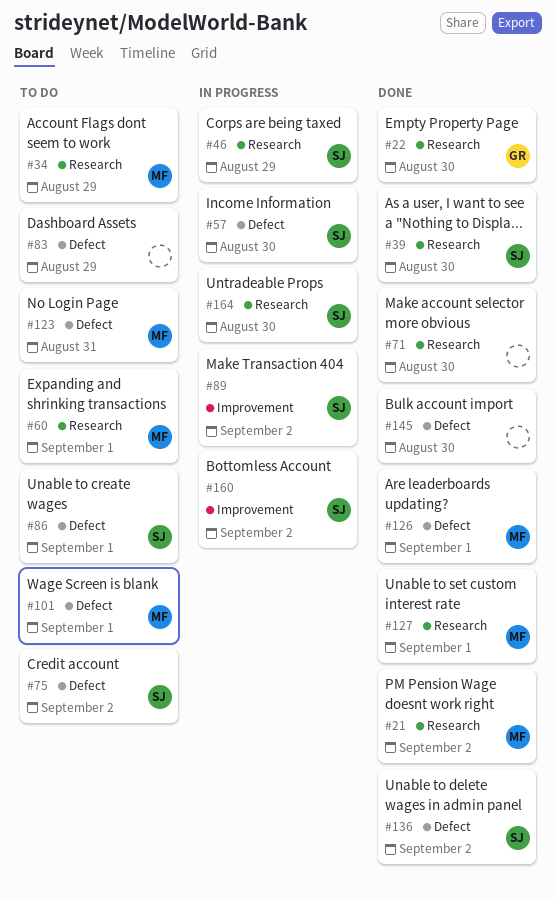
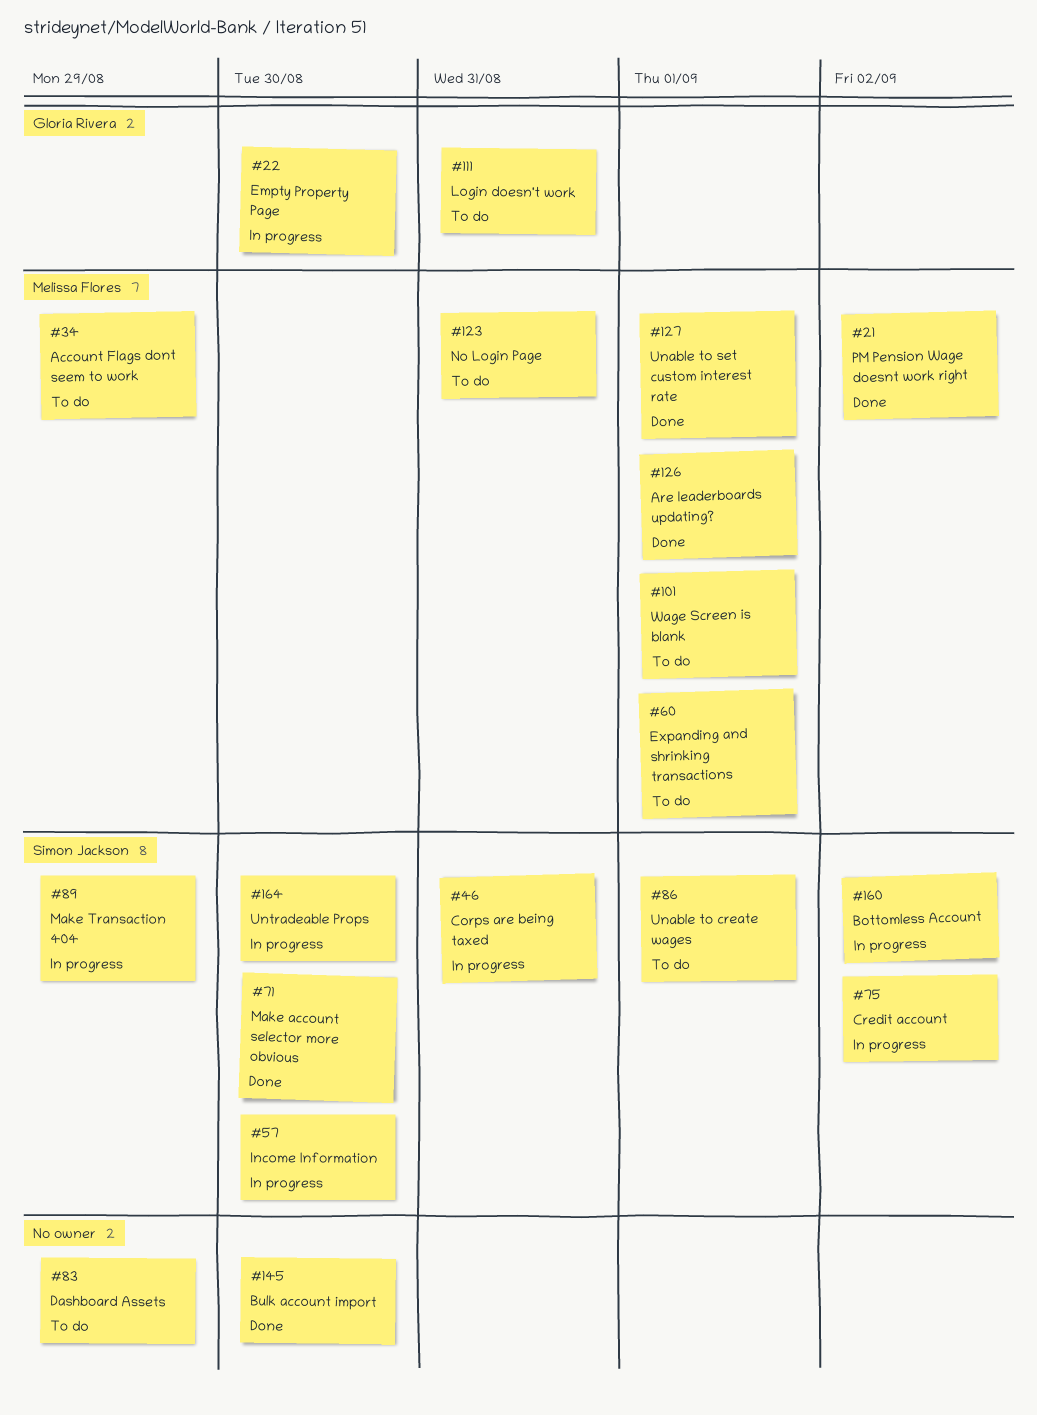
#22, status: Done -> In progress
#39: present -> none
#46, due: Aug 29 -> Aug 31
#71, owner: none -> Simon Jackson
#75, status: To do -> In progress
#89, due: Sep 2 -> Aug 29
#111: none -> present
#136: present -> none

